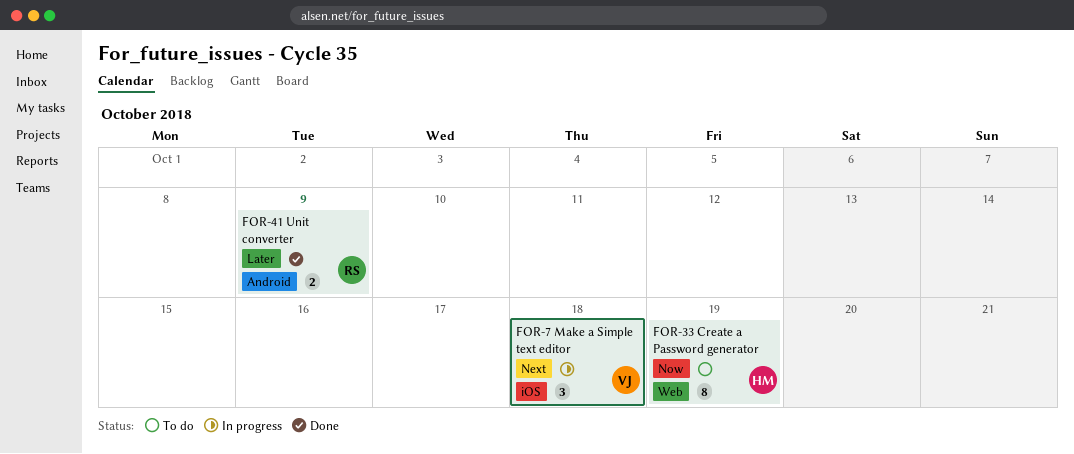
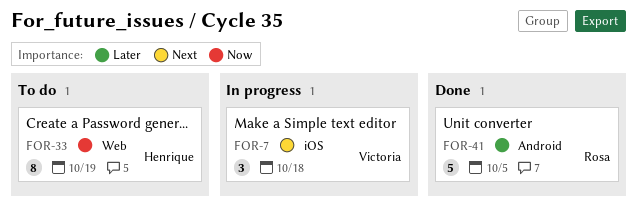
FOR-41, estimate: 2 -> 5
FOR-41, due: Oct 9 -> Oct 5

